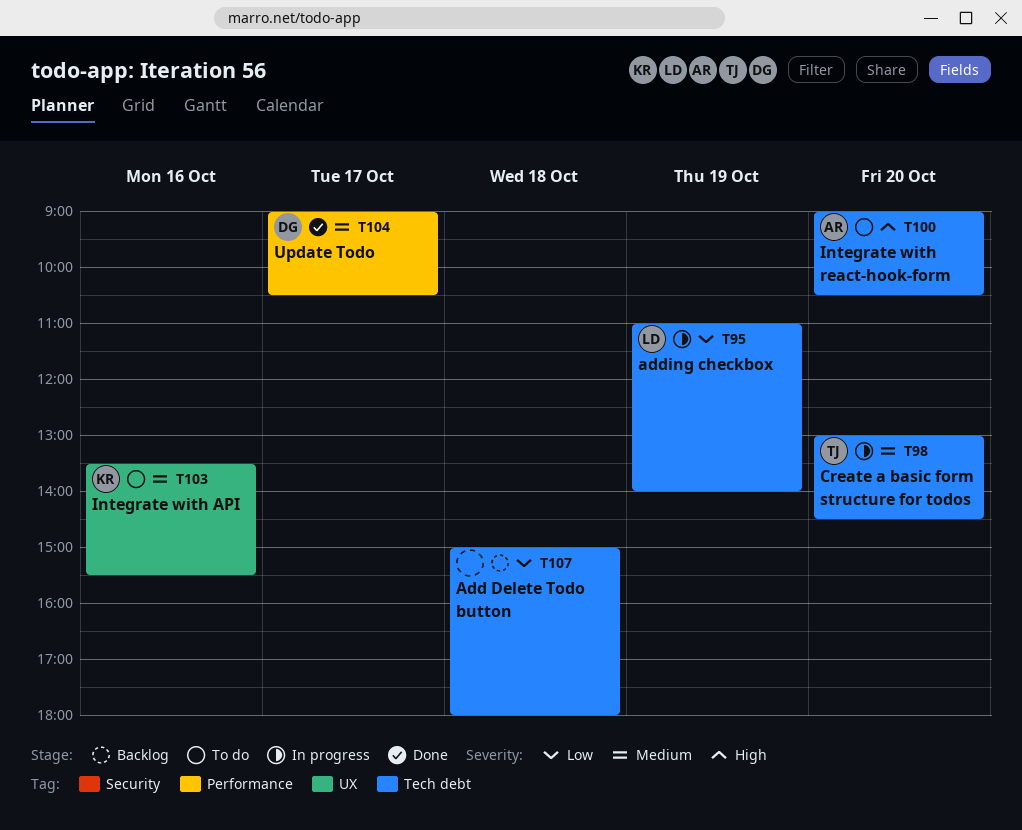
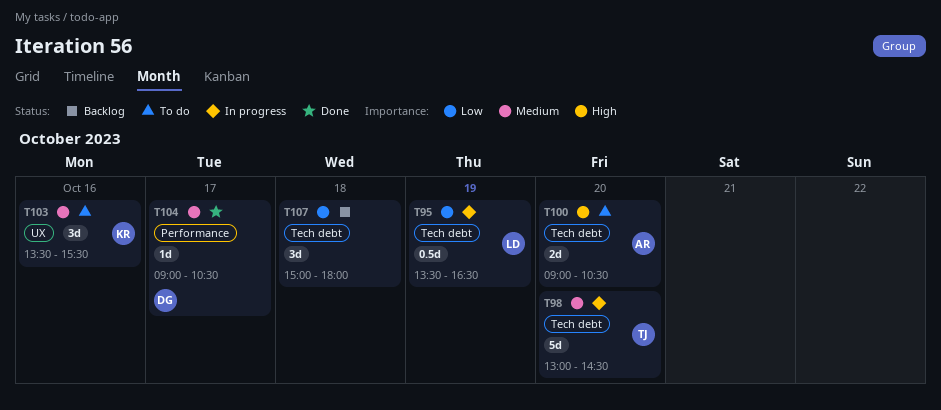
T95, begins: 11:00 -> 13:30
T95, ends: 14:00 -> 16:30

